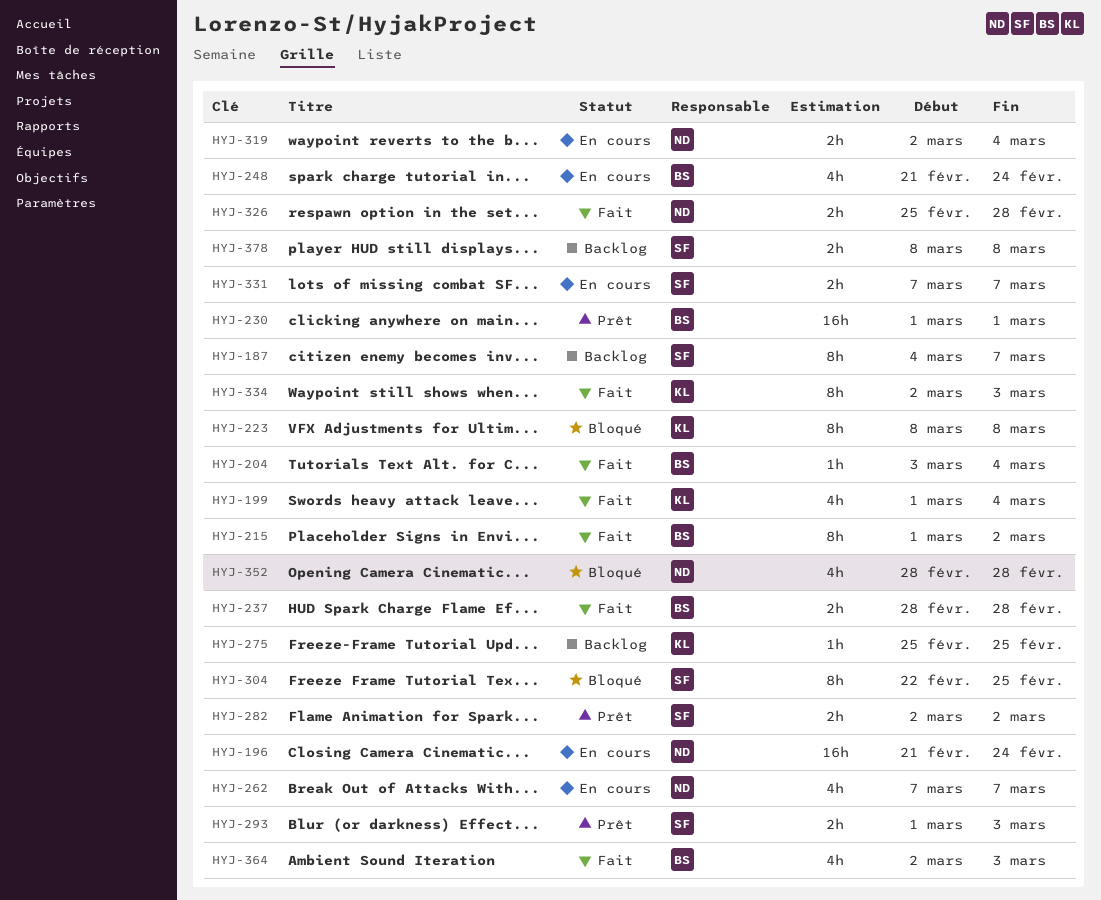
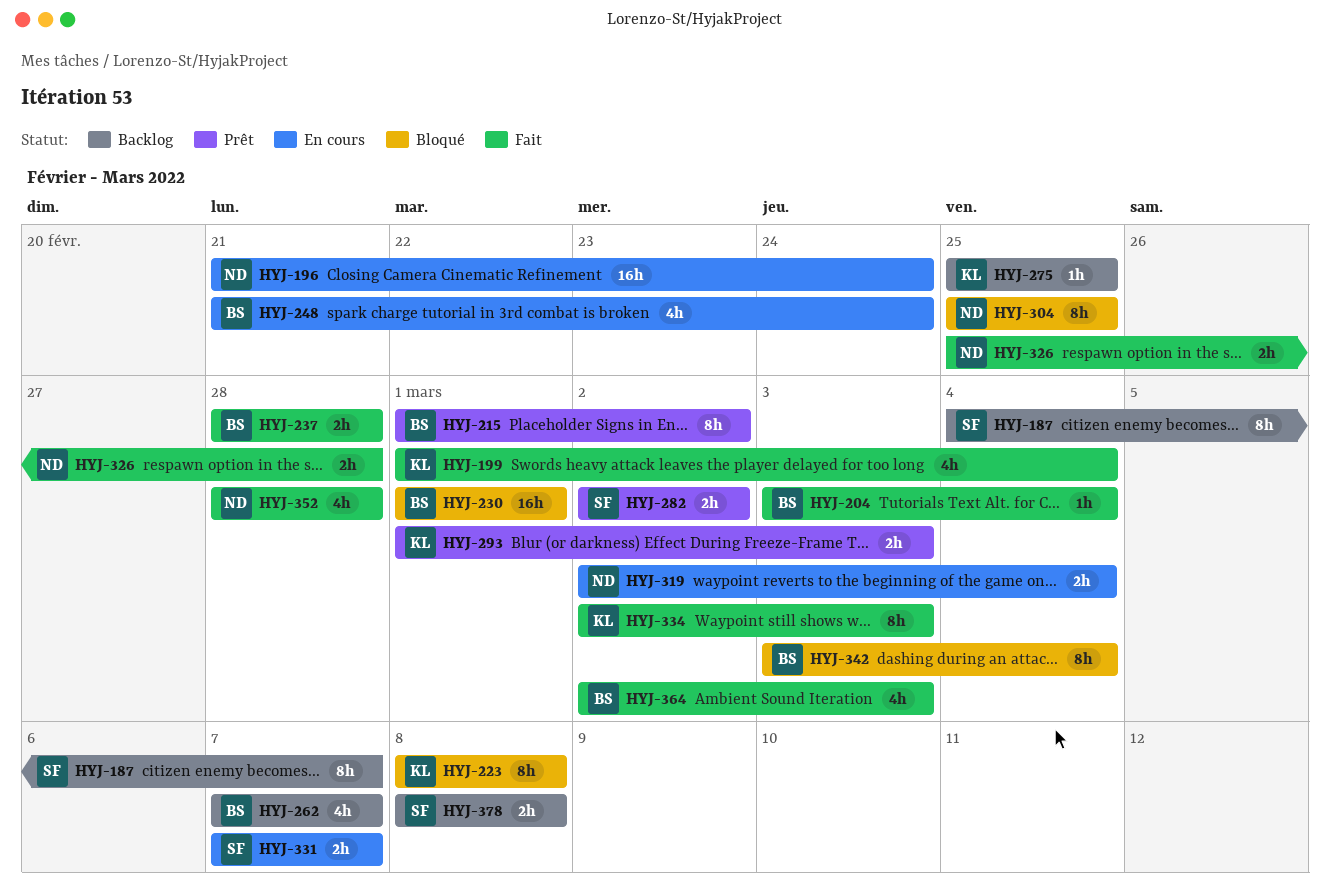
HYJ-215, status: Fait -> Prêt
HYJ-230, status: Prêt -> Bloqué
HYJ-262, status: En cours -> Backlog
HYJ-262, owner: ND -> BS
HYJ-293, owner: SF -> KL
HYJ-304, owner: SF -> ND
HYJ-304, start: Feb 22 -> Feb 25
HYJ-342: none -> present
HYJ-352, status: Bloqué -> Fait

